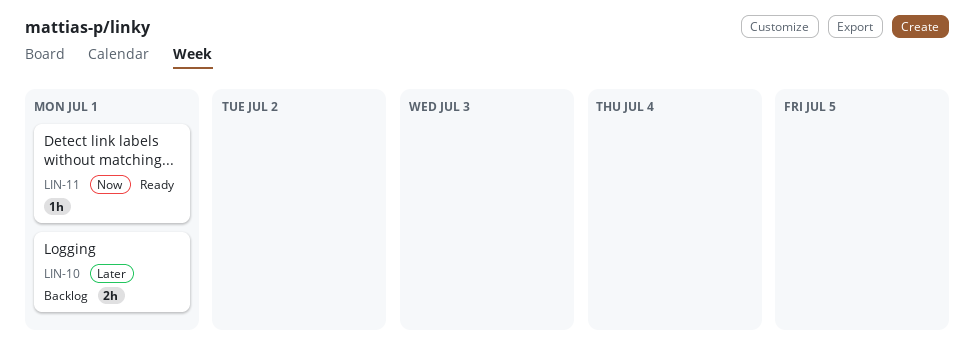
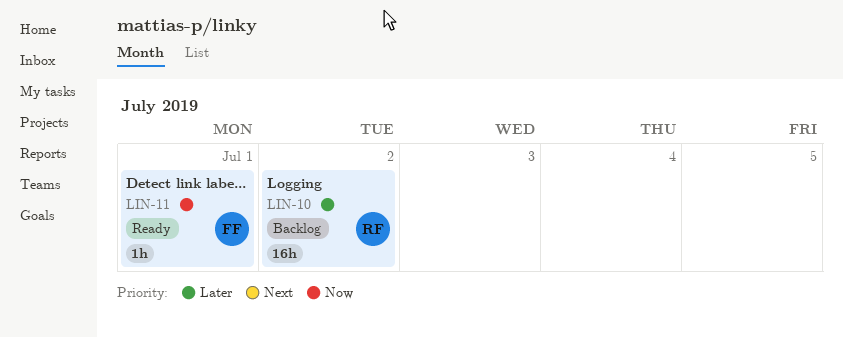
LIN-10, estimate: 2h -> 16h
LIN-10, due: Jul 1 -> Jul 2

